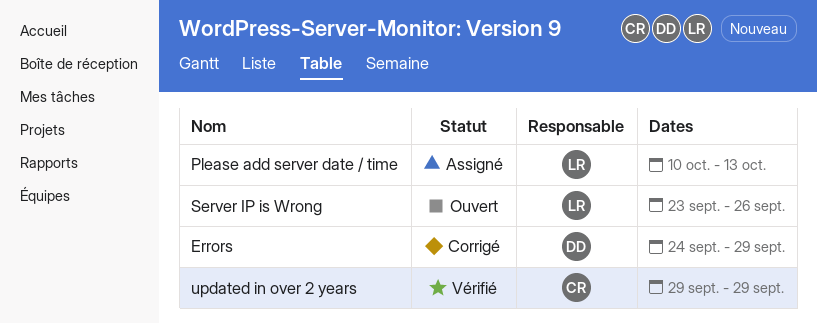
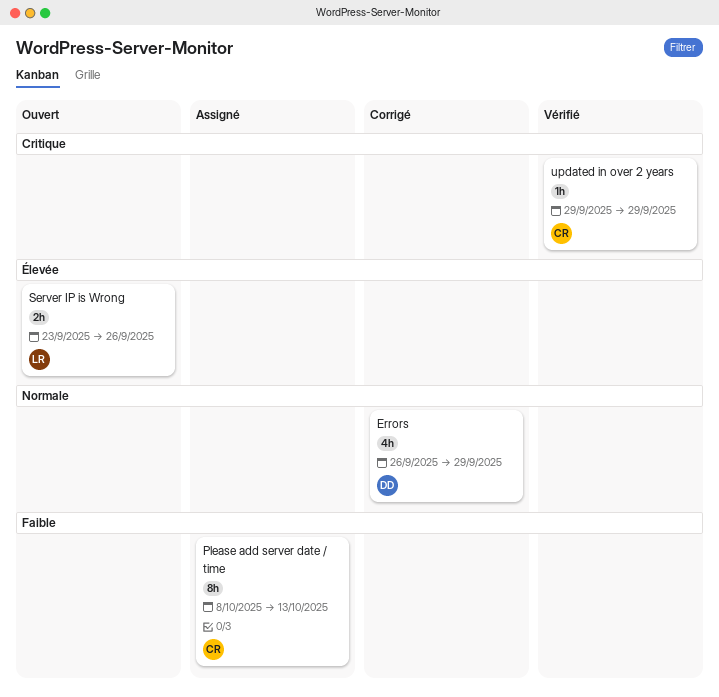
Errors, start: Sep 24 -> Sep 26
Please add server date / time, owner: LR -> CR
Please add server date / time, start: Oct 10 -> Oct 8

